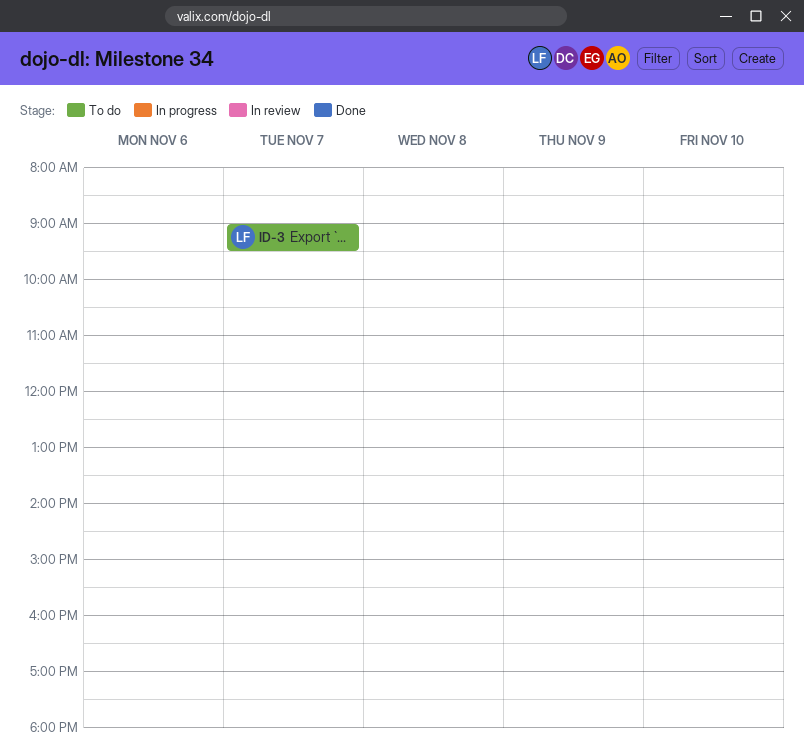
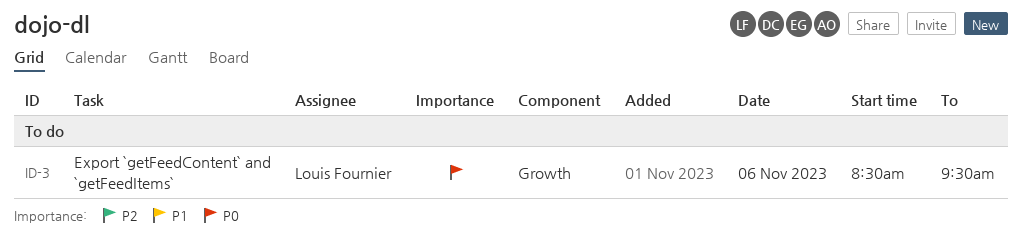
ID-3, day: Nov 7 -> Nov 6
ID-3, begins: 09:00 -> 08:30

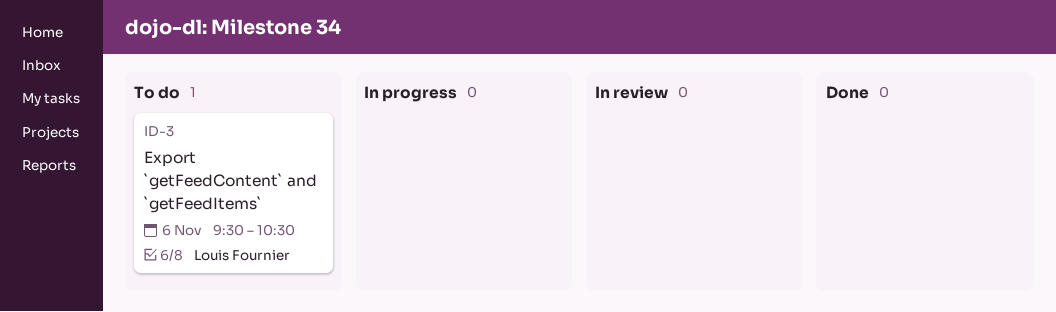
ID-3, begins: 08:30 -> 09:30
ID-3, ends: 09:30 -> 10:30

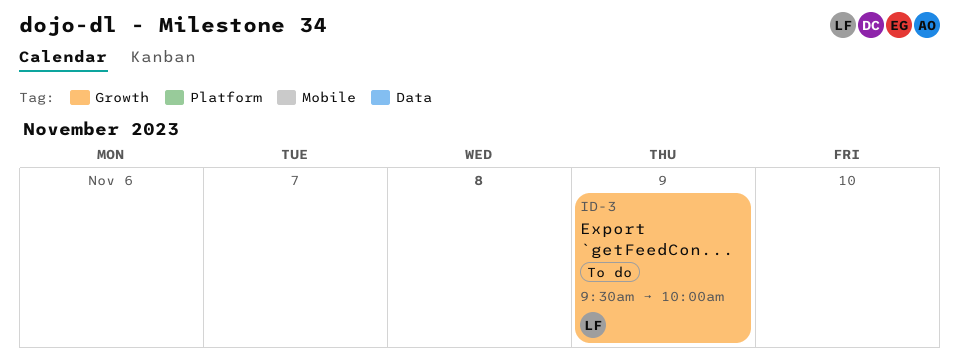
ID-3, day: Nov 6 -> Nov 9
ID-3, ends: 10:30 -> 10:00

